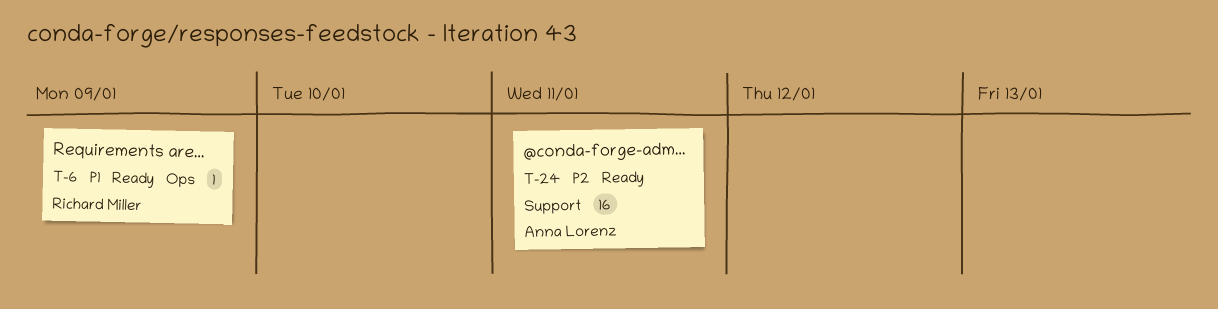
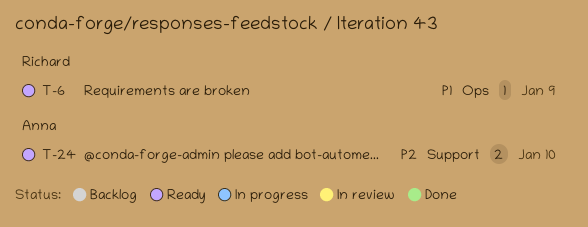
T-24, estimate: 16 -> 2
T-24, due: Jan 11 -> Jan 10

